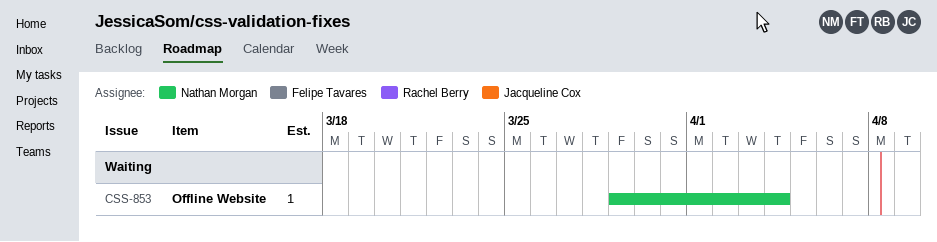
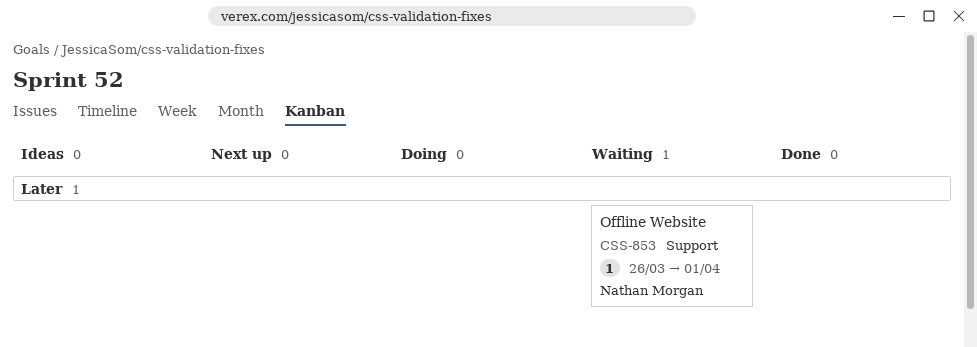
CSS-853, start: Mar 29 -> Mar 26
CSS-853, due: Apr 4 -> Apr 1

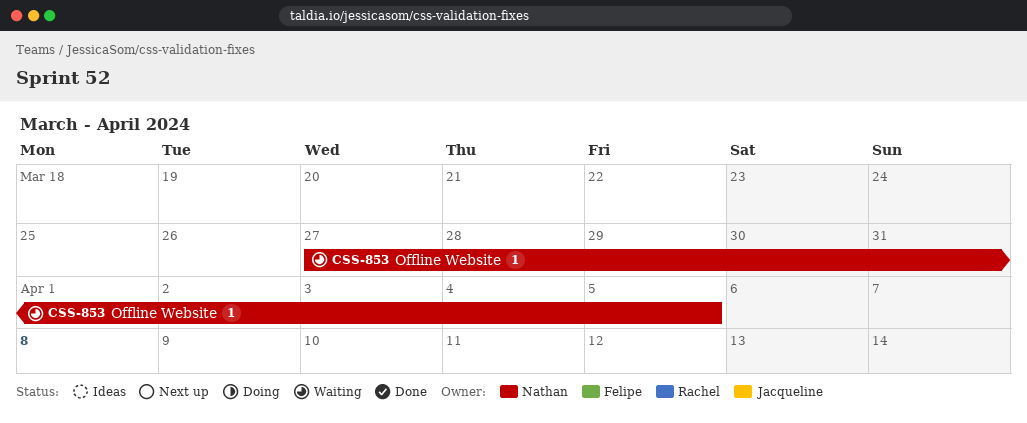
CSS-853, start: Mar 26 -> Mar 27
CSS-853, due: Apr 1 -> Apr 5

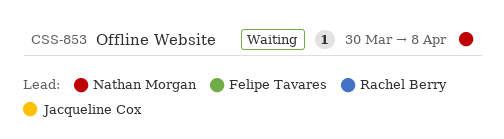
CSS-853, start: Mar 27 -> Mar 30
CSS-853, due: Apr 5 -> Apr 8

